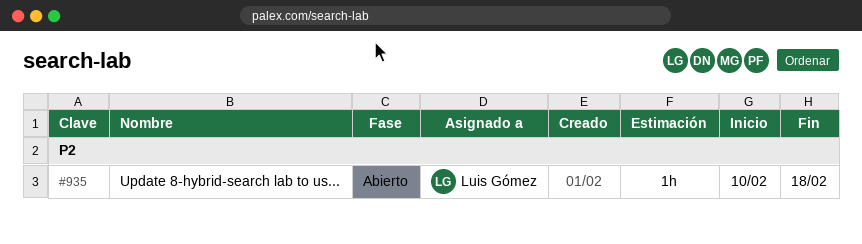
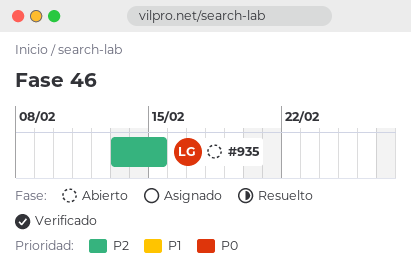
#935, start: Feb 10 -> Feb 13
#935, due: Feb 18 -> Feb 15

